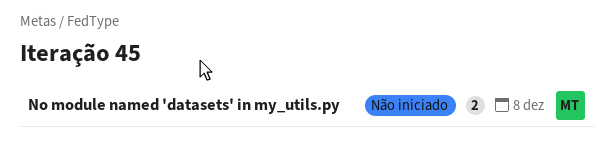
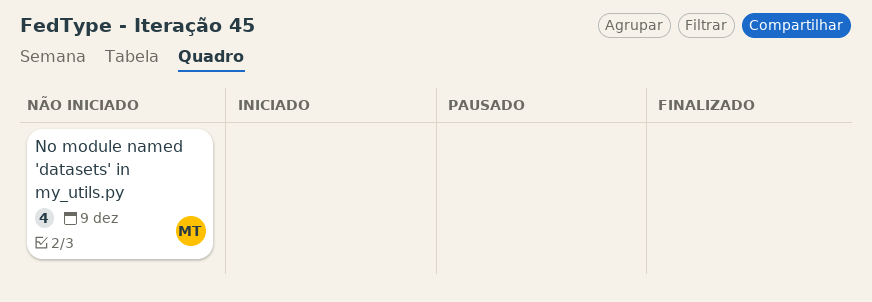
No module named 'datasets' in my_utils.py, estimate: 2 -> 4
No module named 'datasets' in my_utils.py, due: Dec 8 -> Dec 9

